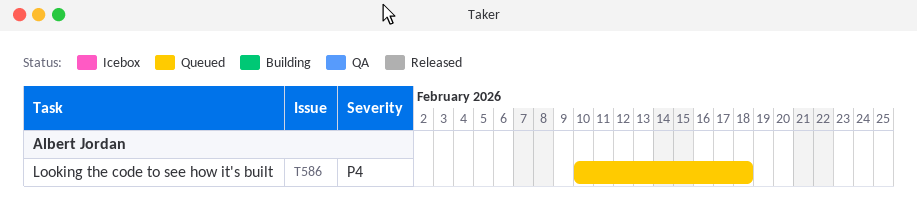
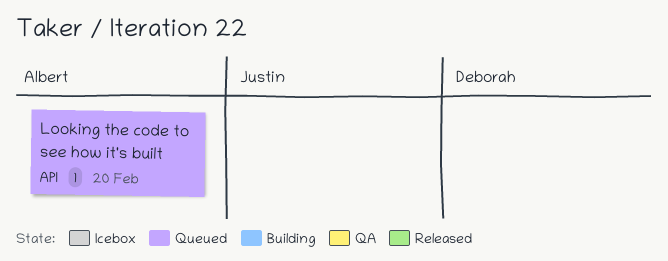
Looking the code to see how it's built, due: Feb 18 -> Feb 20

